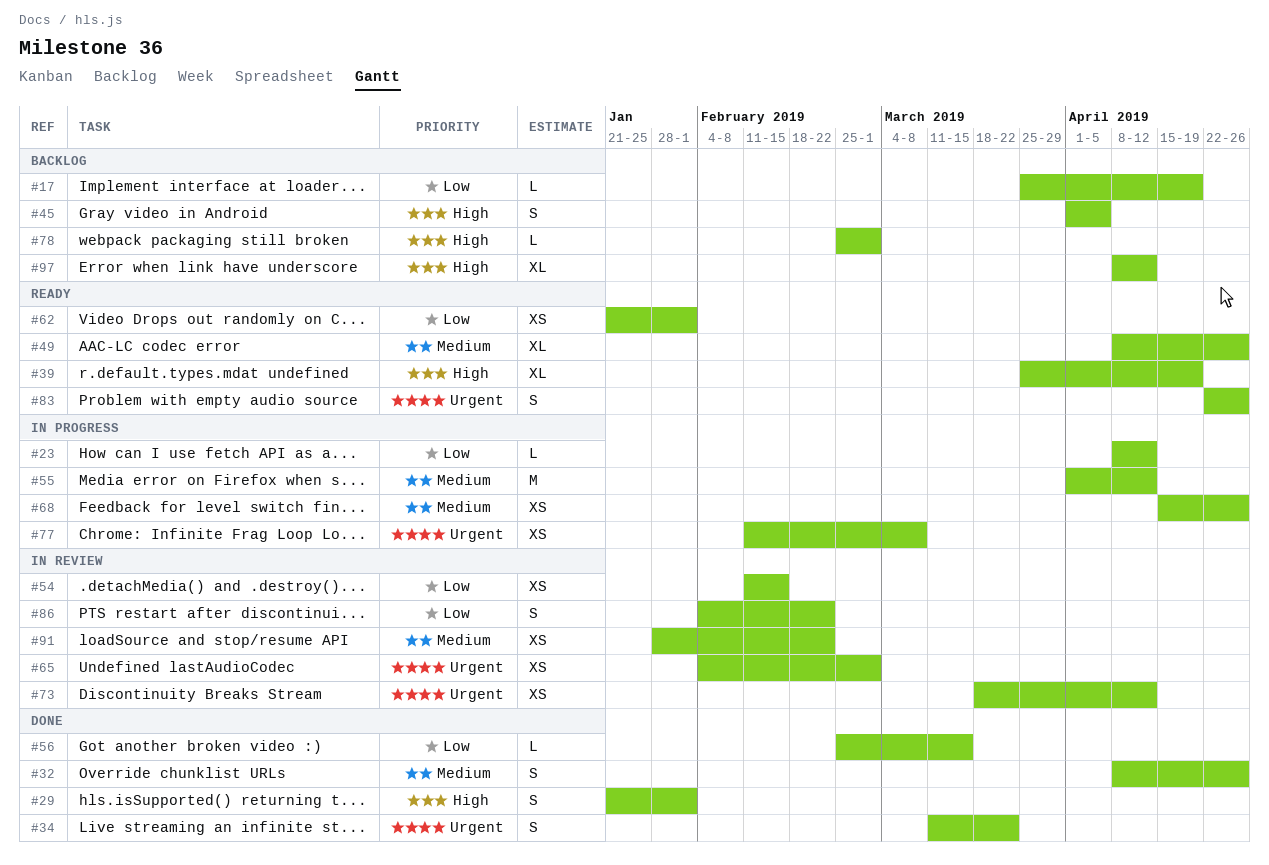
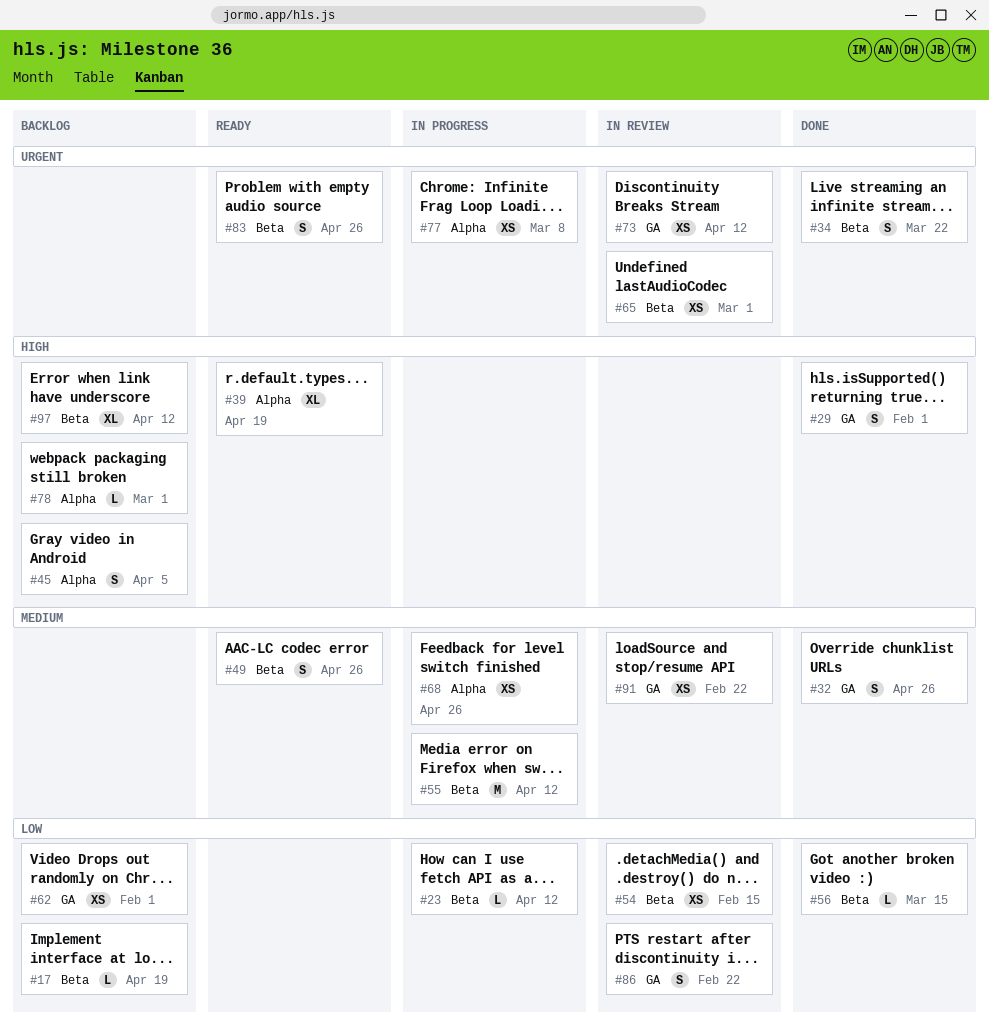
#49, estimate: XL -> S
#62, status: Ready -> Backlog

